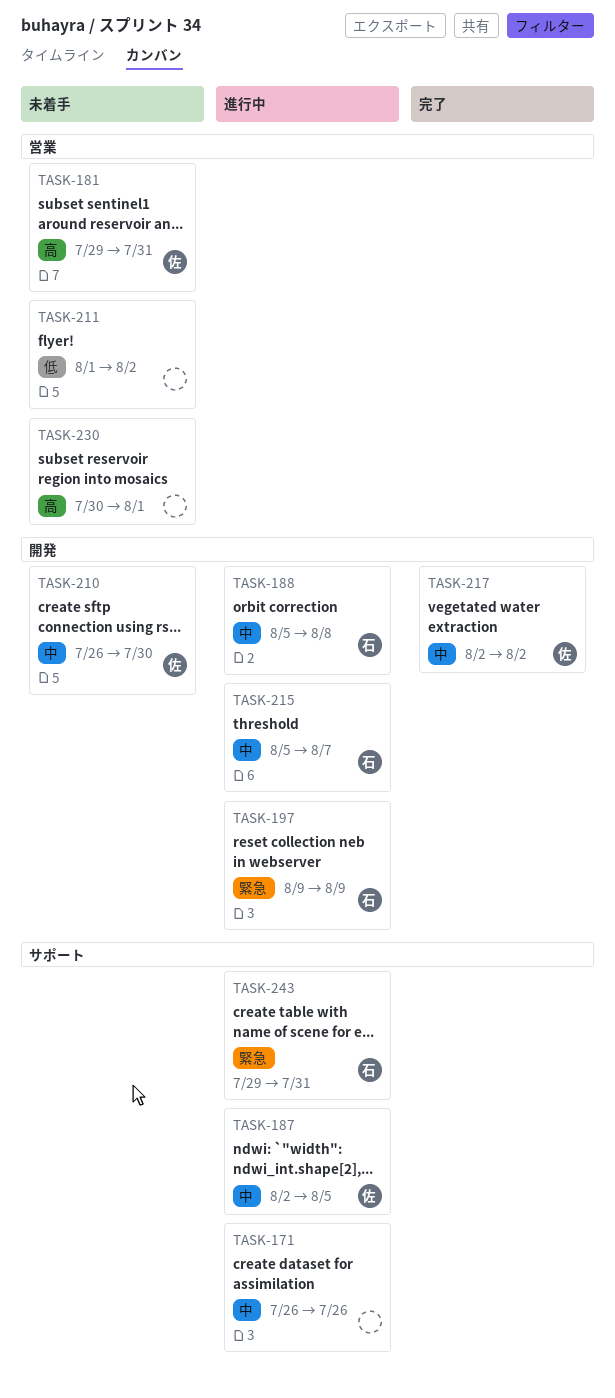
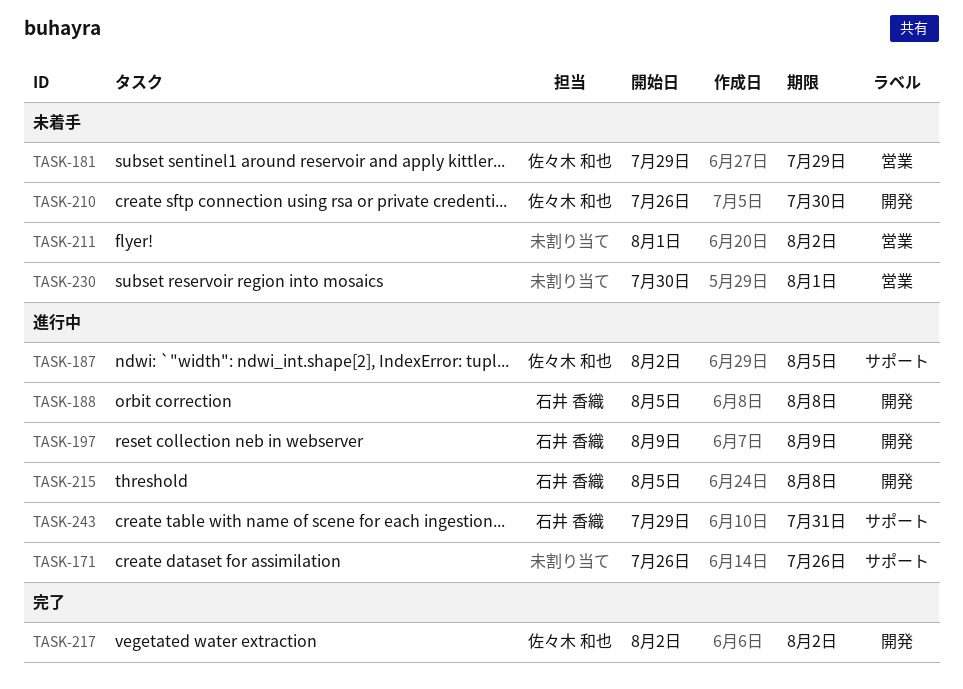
TASK-181, due: Jul 31 -> Jul 29
TASK-215, due: Aug 7 -> Aug 8

